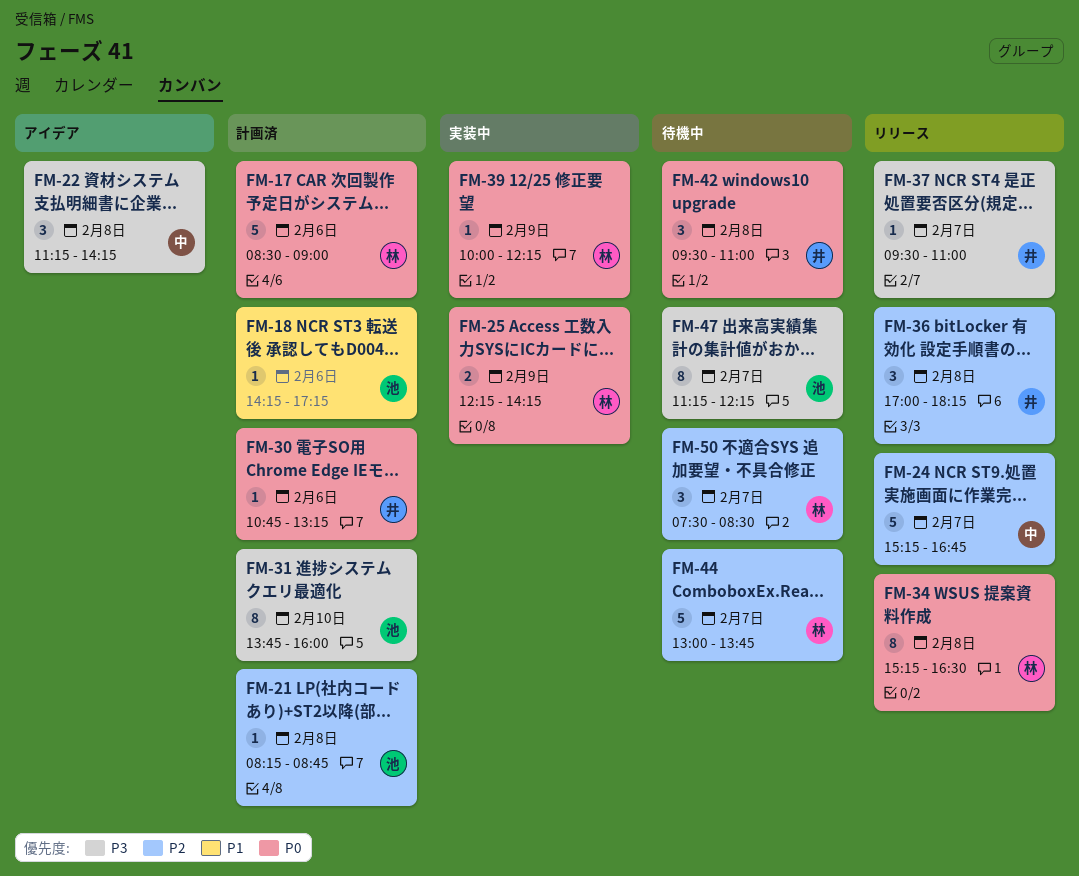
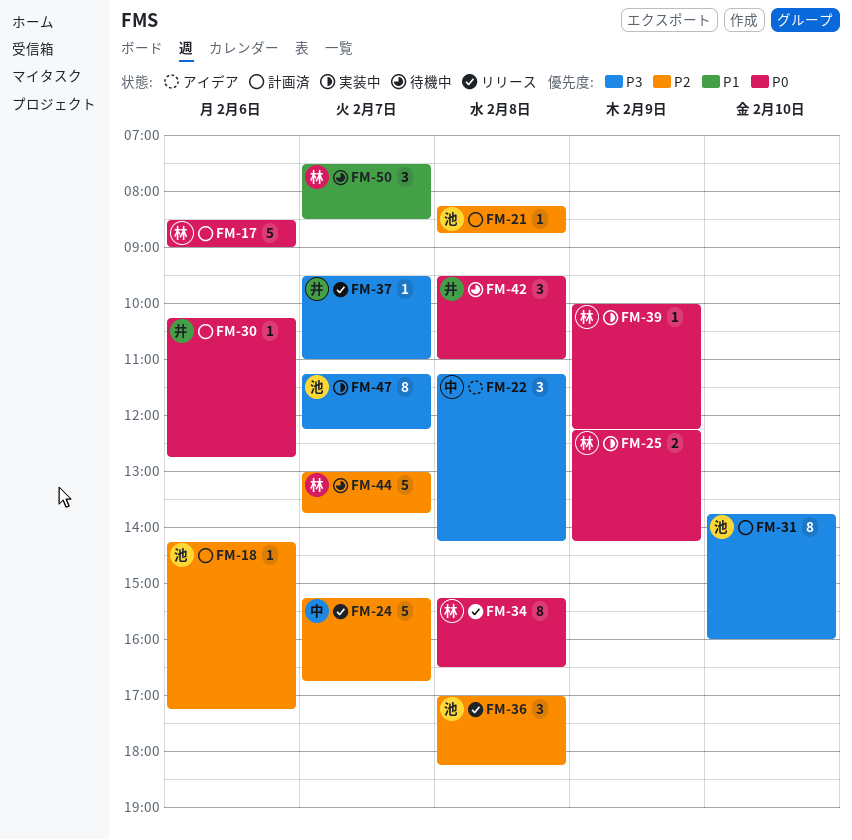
FM-18, priority: P1 -> P2
FM-30, begins: 10:45 -> 10:15
FM-30, ends: 13:15 -> 12:45
FM-36, owner: 井 -> 池
FM-47, status: 待機中 -> 実装中
FM-50, priority: P2 -> P1

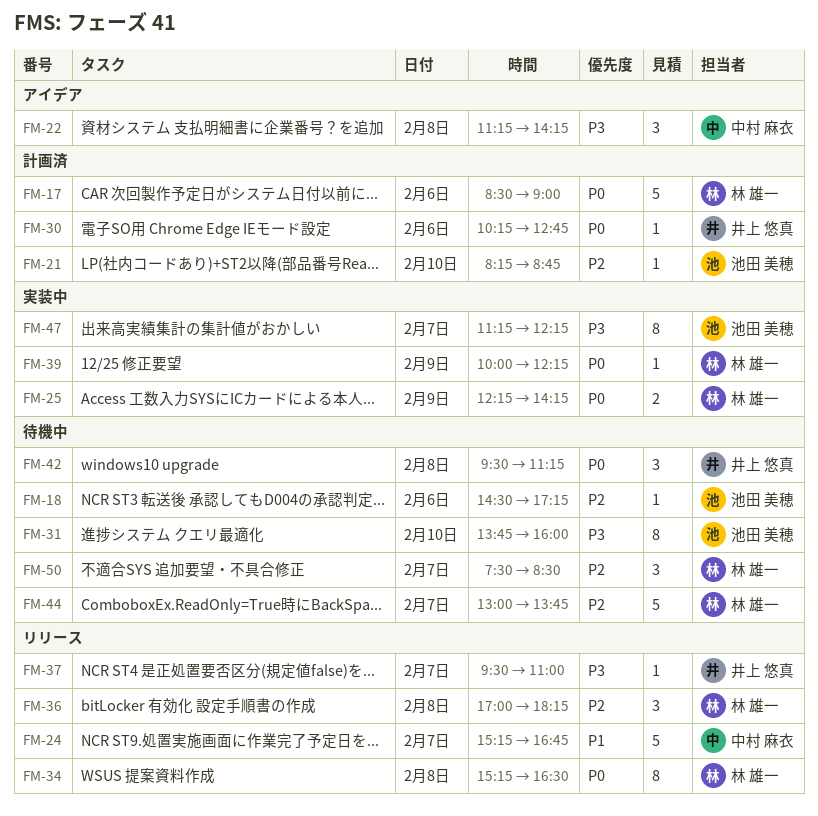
FM-18, status: 計画済 -> 待機中
FM-18, begins: 14:15 -> 14:30
FM-21, day: Feb 8 -> Feb 10
FM-24, priority: P2 -> P1
FM-31, status: 計画済 -> 待機中
FM-36, owner: 池田 美穂 -> 林 雄一
FM-42, ends: 11:00 -> 11:15
FM-50, priority: P1 -> P2

